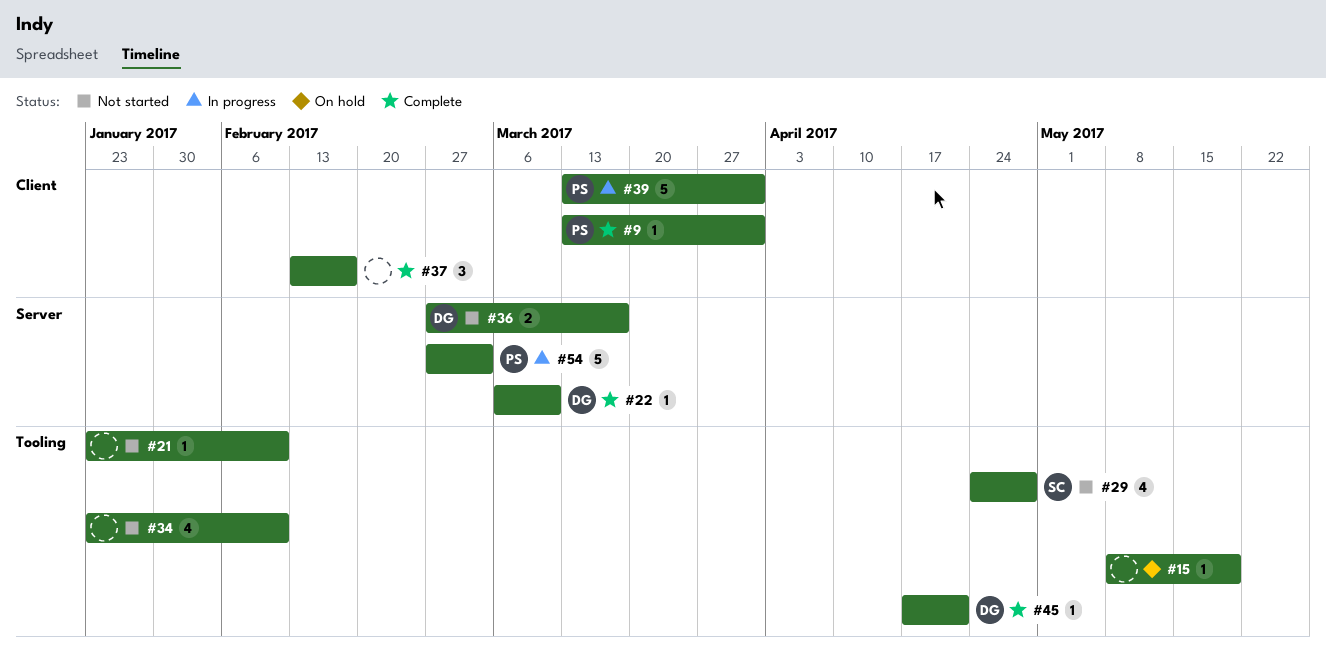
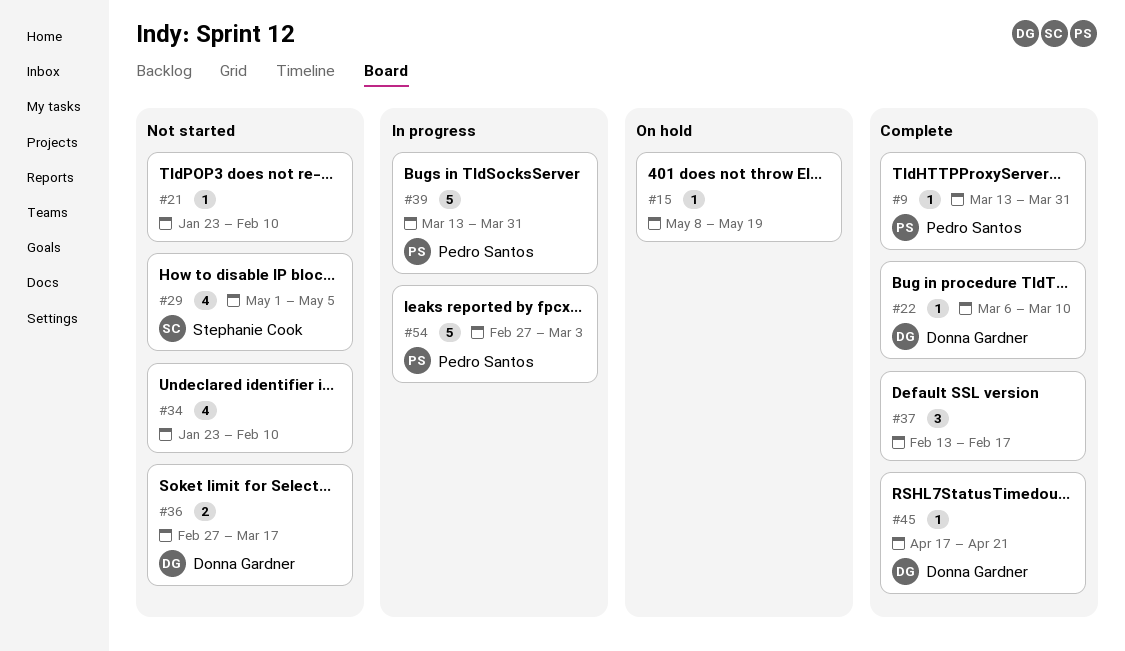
#29, start: Apr 24 -> May 1
#29, due: Apr 28 -> May 5

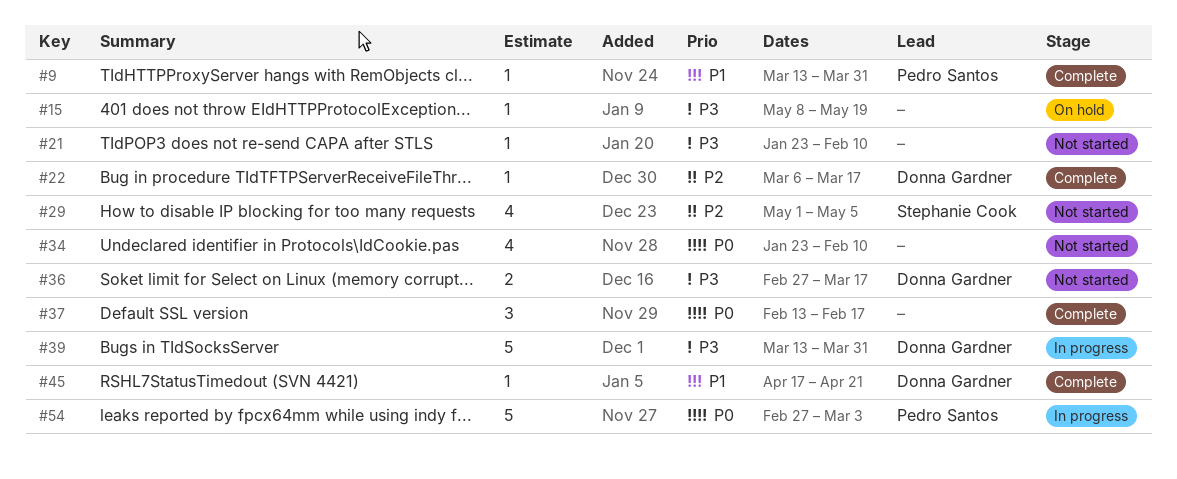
#22, due: Mar 10 -> Mar 17
#39, owner: Pedro Santos -> Donna Gardner

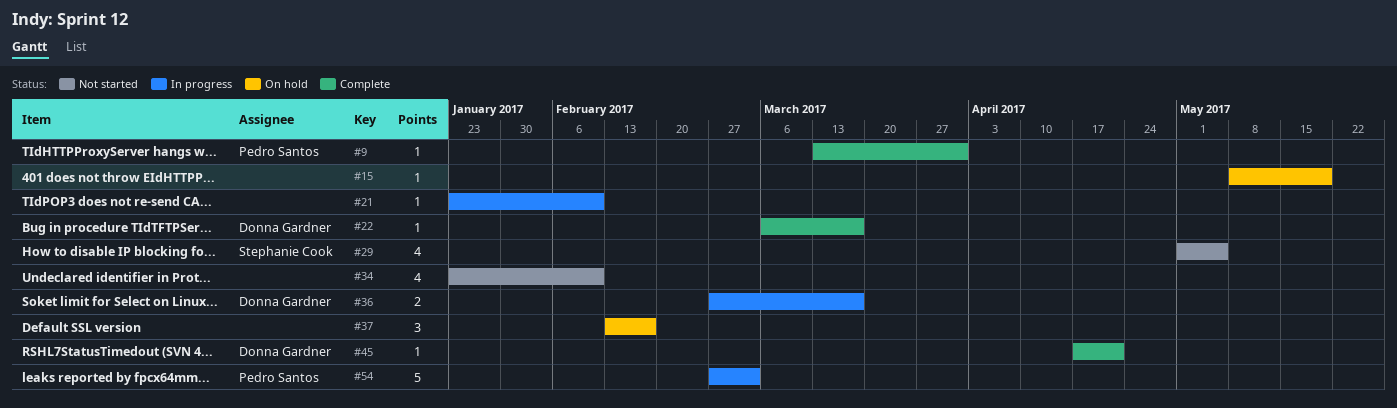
#21, status: Not started -> In progress
#36, status: Not started -> In progress
#37, status: Complete -> On hold
#39: present -> none

